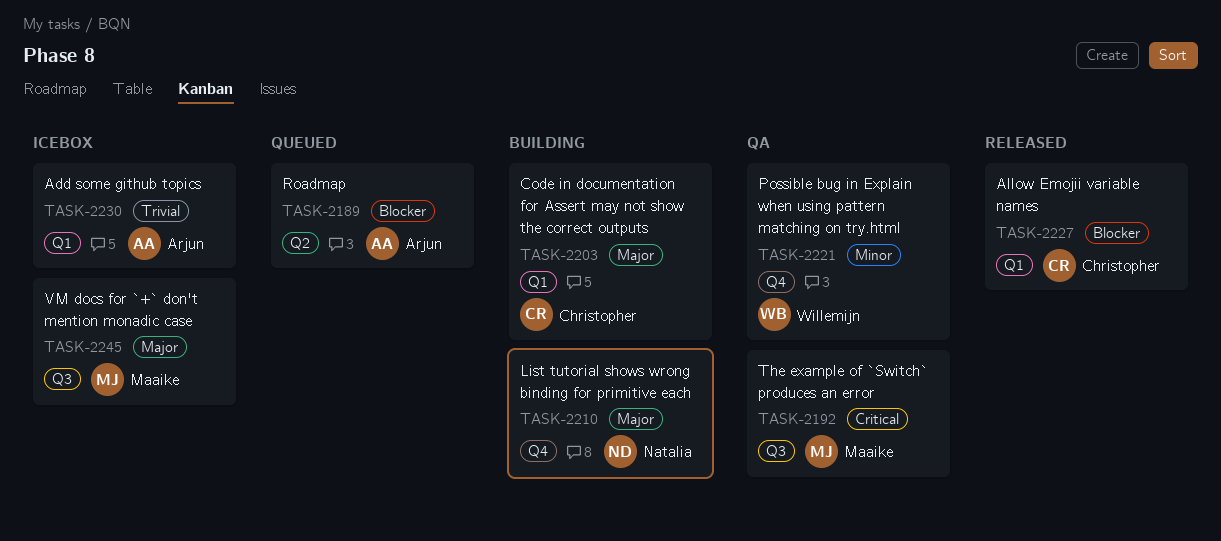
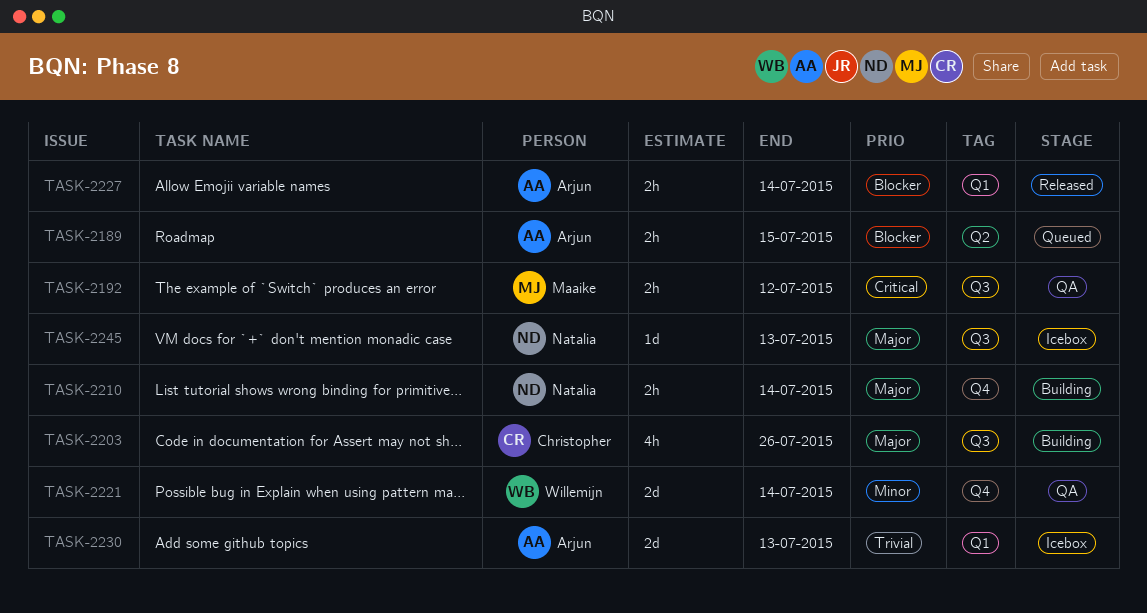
TASK-2203, label: Q1 -> Q3
TASK-2227, owner: Christopher -> Arjun
TASK-2245, owner: Maaike -> Natalia

